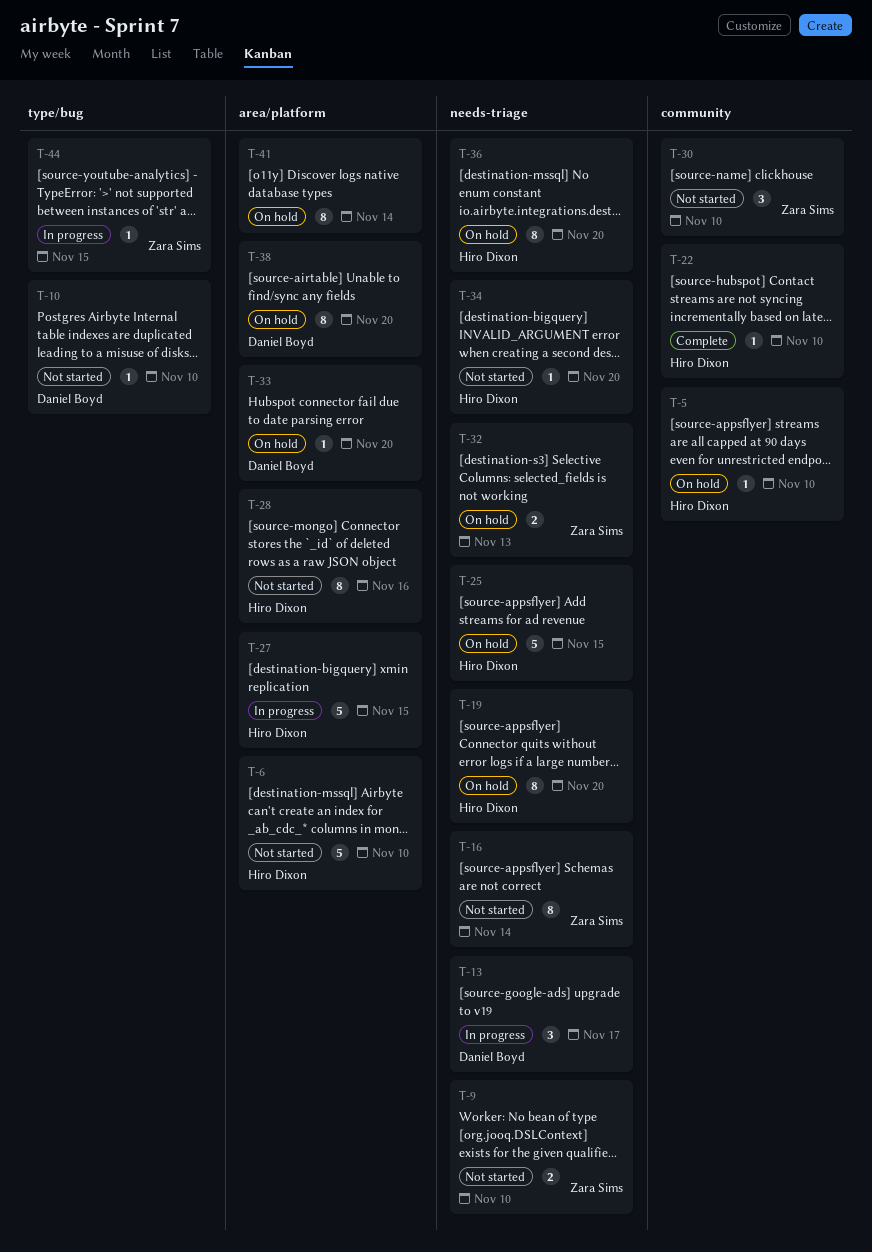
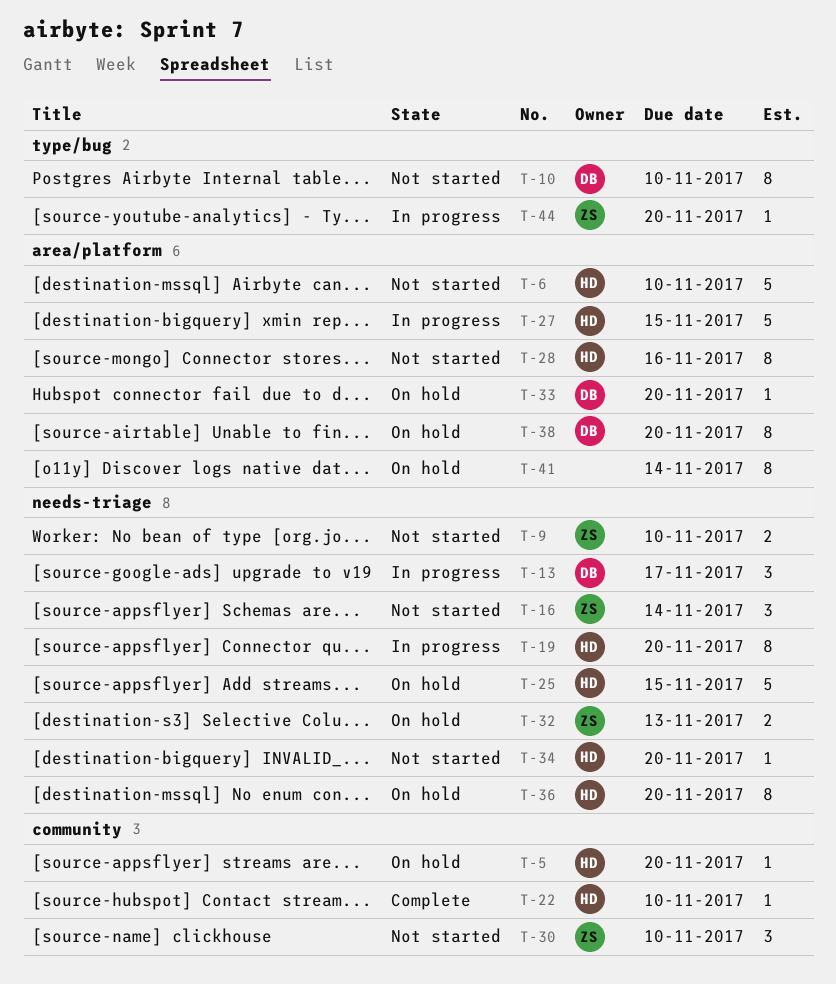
T-5, due: Nov 10 -> Nov 20
T-10, estimate: 1 -> 8
T-16, estimate: 8 -> 3
T-19, status: On hold -> In progress
T-44, due: Nov 15 -> Nov 20

